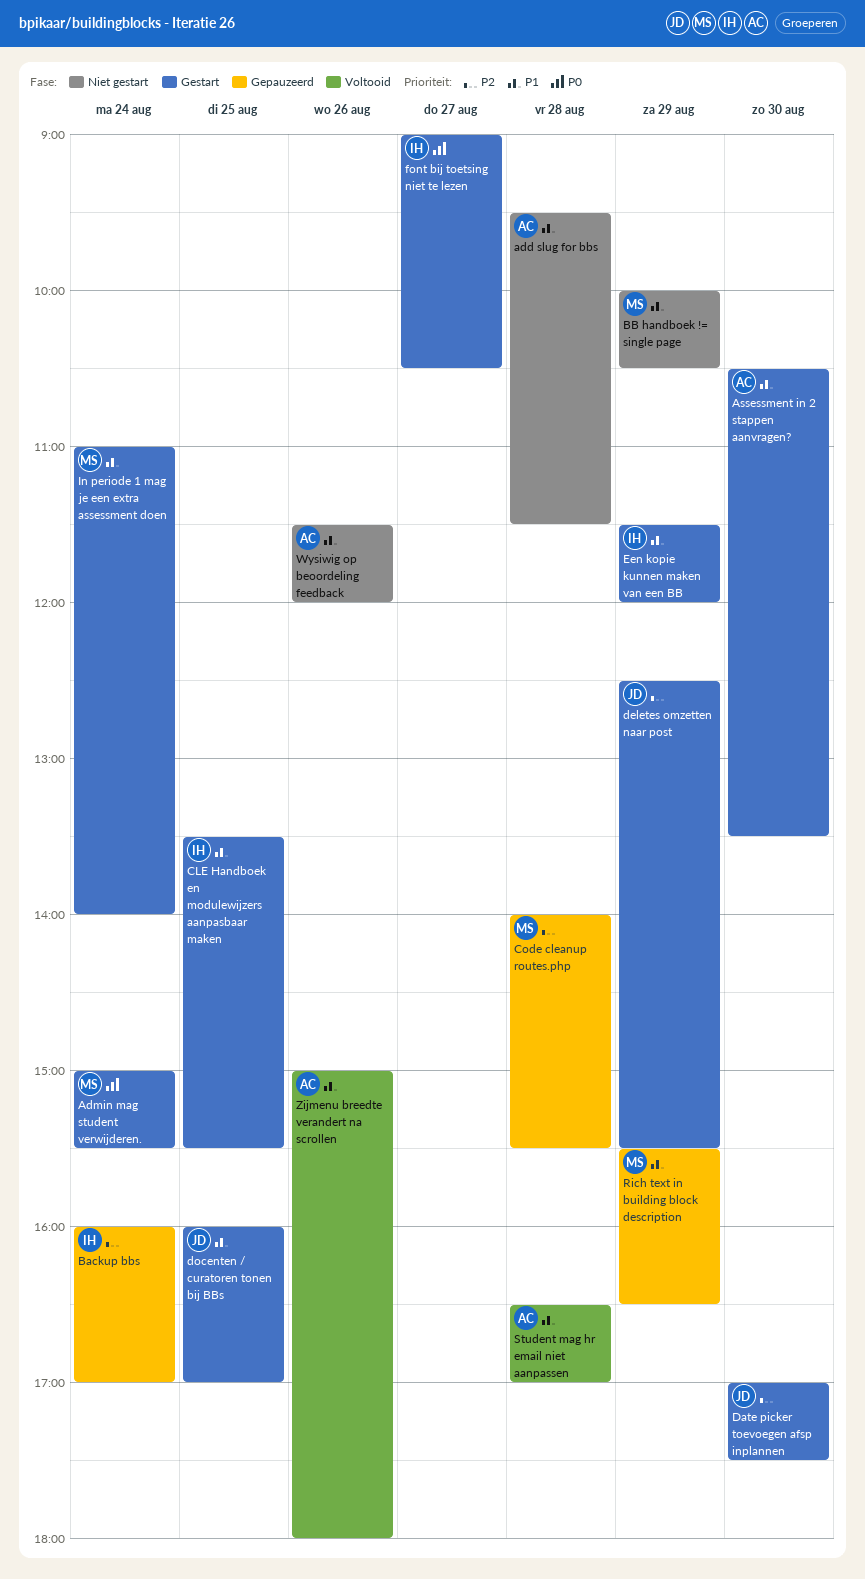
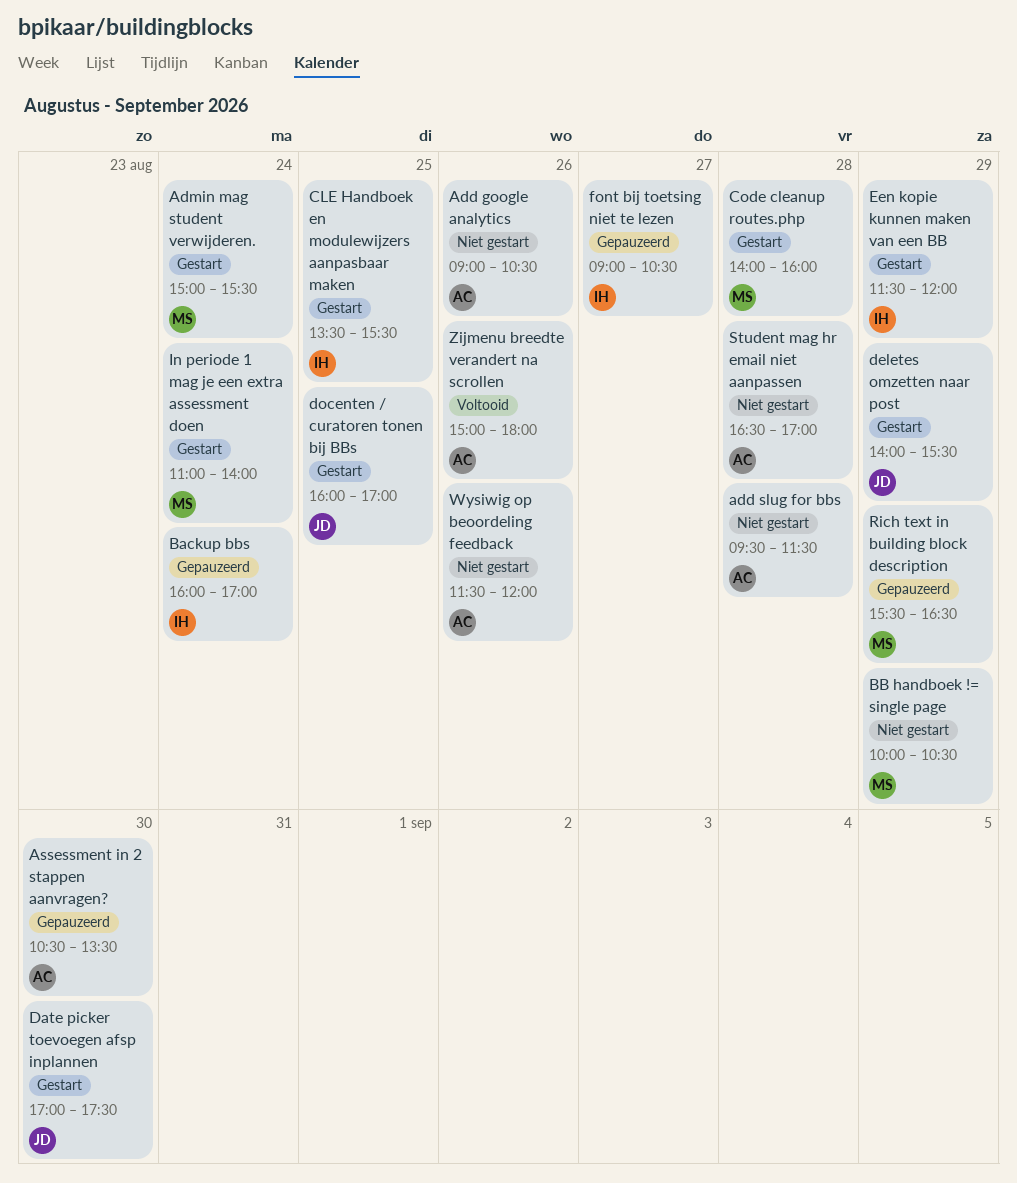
Add google analytics: none -> present
Assessment in 2 stappen aanvragen?, status: Gestart -> Gepauzeerd
Code cleanup routes.php, status: Gepauzeerd -> Gestart
Code cleanup routes.php, ends: 15:30 -> 16:00
deletes omzetten naar post, begins: 12:30 -> 14:00
font bij toetsing niet te lezen, status: Gestart -> Gepauzeerd
Student mag hr email niet aanpassen, status: Voltooid -> Niet gestart

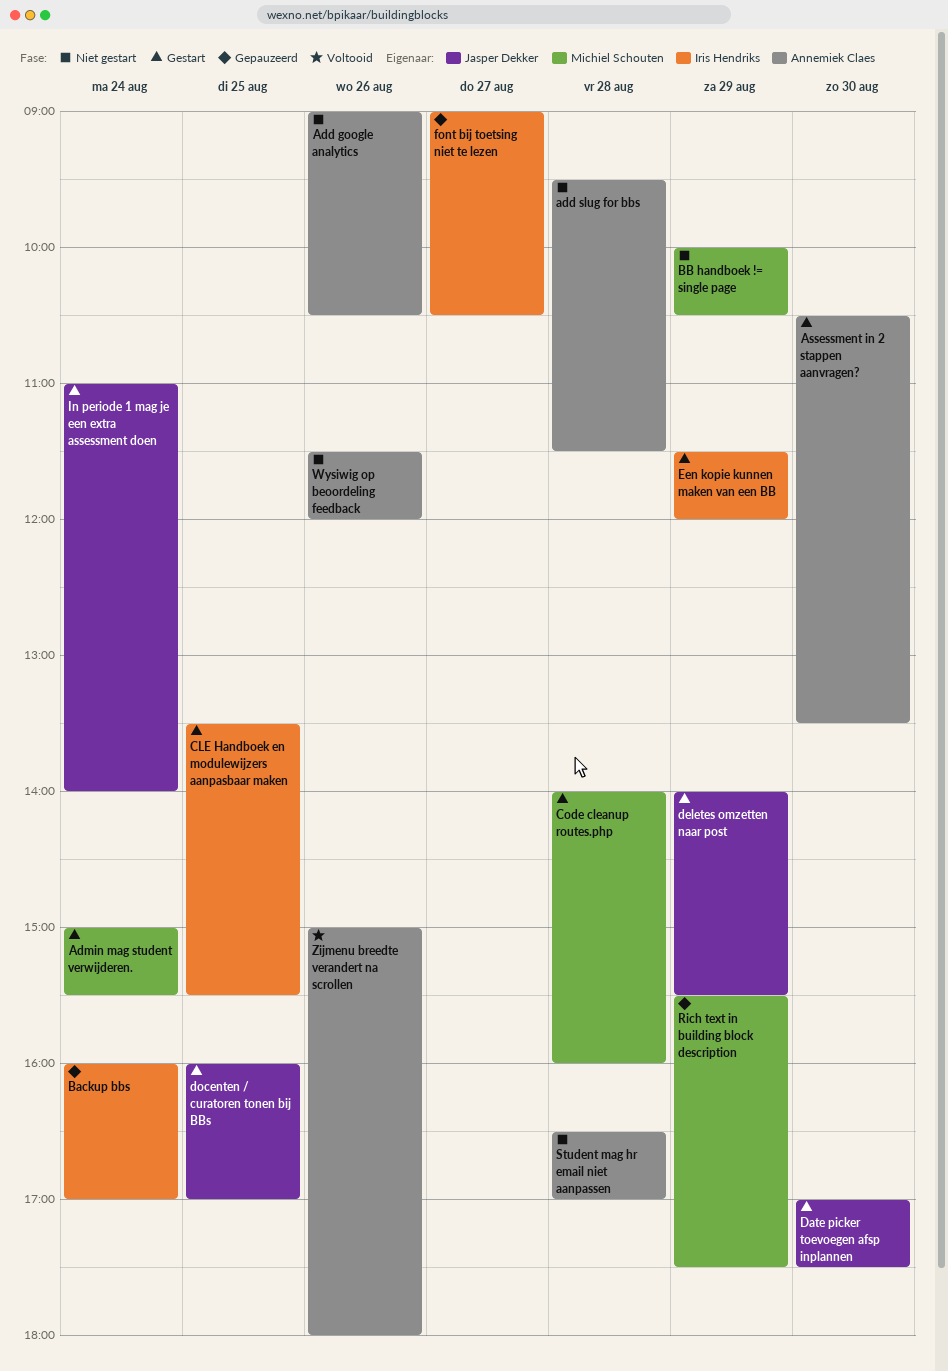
Assessment in 2 stappen aanvragen?, status: Gepauzeerd -> Gestart
In periode 1 mag je een extra assessment doen, owner: Michiel Schouten -> Jasper Dekker
Rich text in building block description, ends: 16:30 -> 17:30

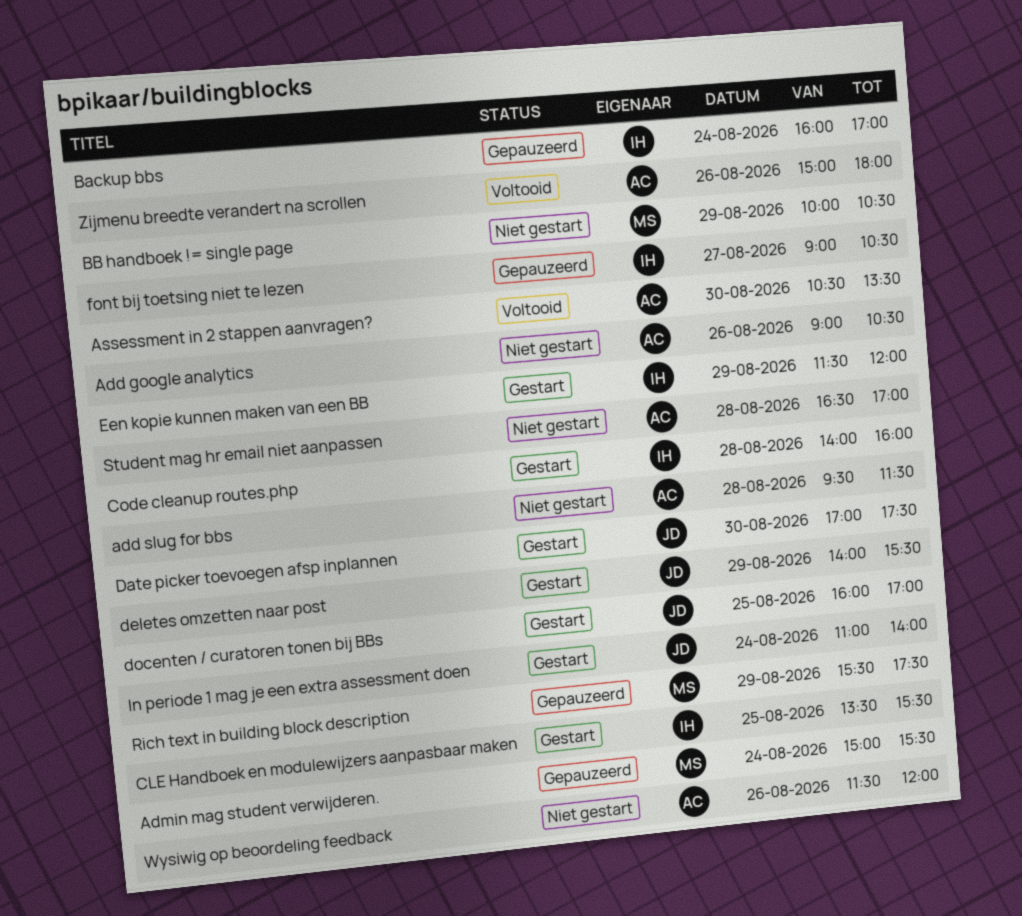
Admin mag student verwijderen., status: Gestart -> Gepauzeerd
Assessment in 2 stappen aanvragen?, status: Gestart -> Voltooid
Code cleanup routes.php, owner: Michiel Schouten -> Iris Hendriks

